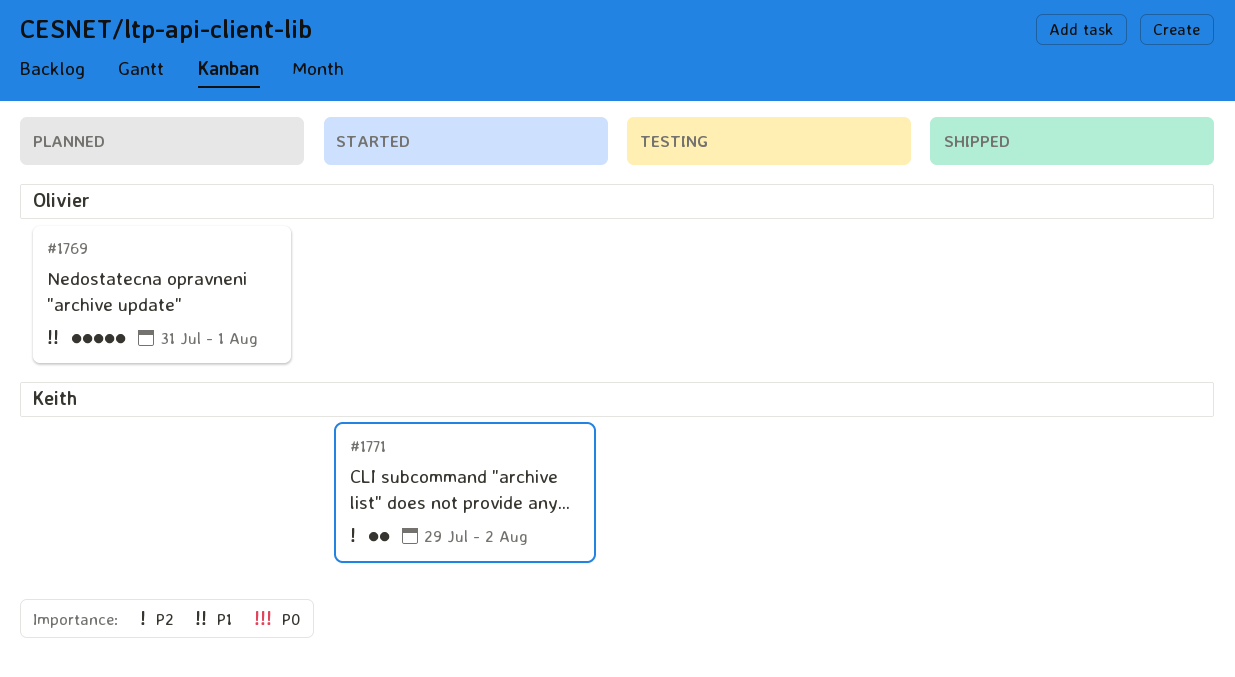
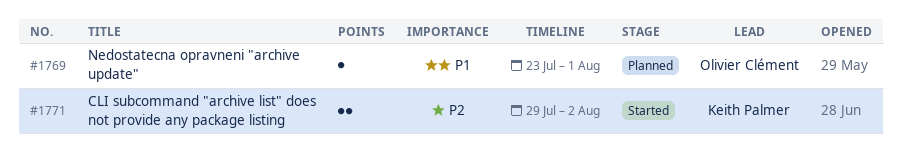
#1769, estimate: 5 -> 1
#1769, start: Jul 31 -> Jul 23

